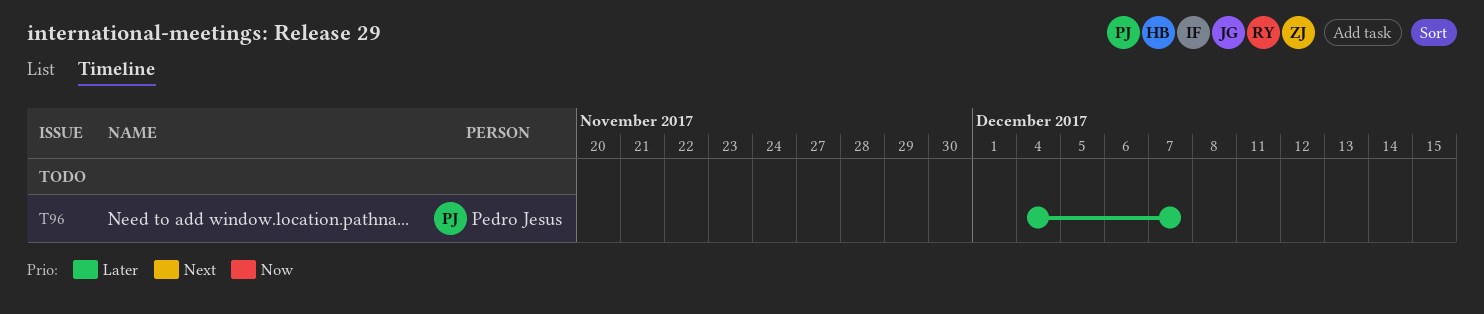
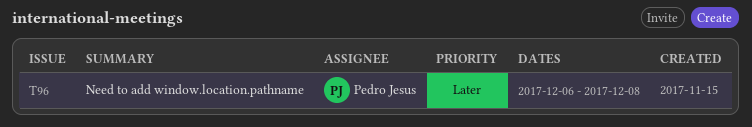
T96, start: Dec 4 -> Dec 6
T96, due: Dec 7 -> Dec 8

